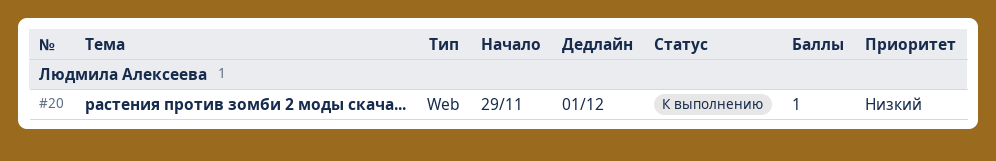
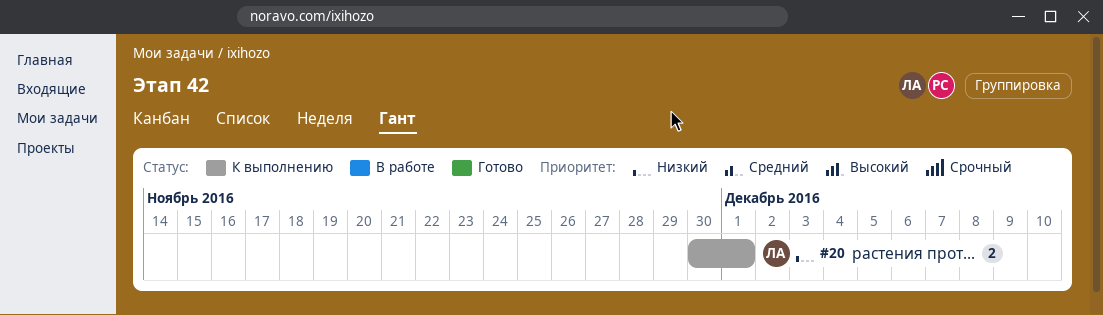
#20, estimate: 1 -> 2
#20, start: Nov 29 -> Nov 30

